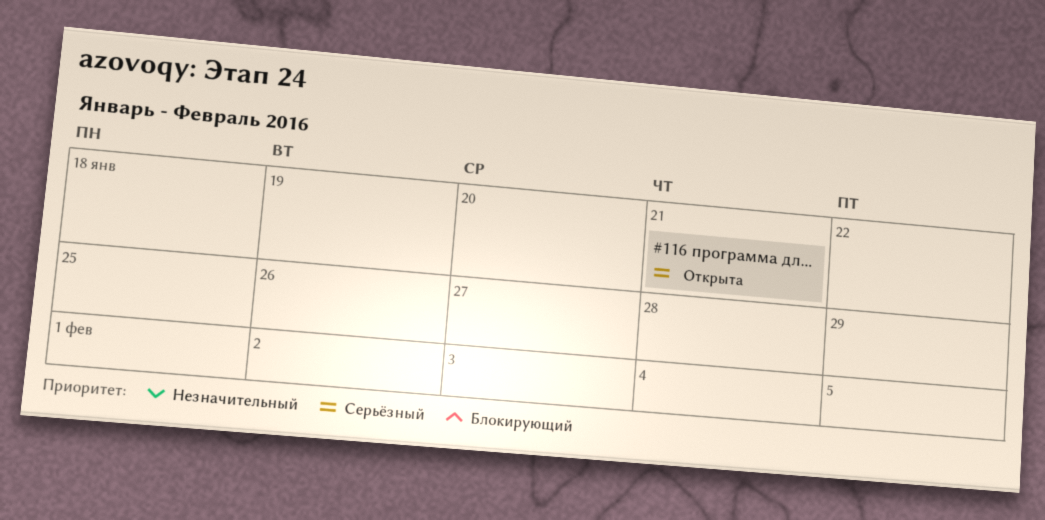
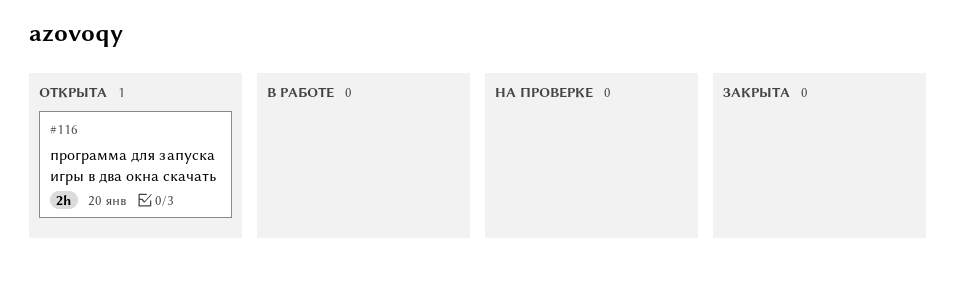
#116, due: Jan 21 -> Jan 20

